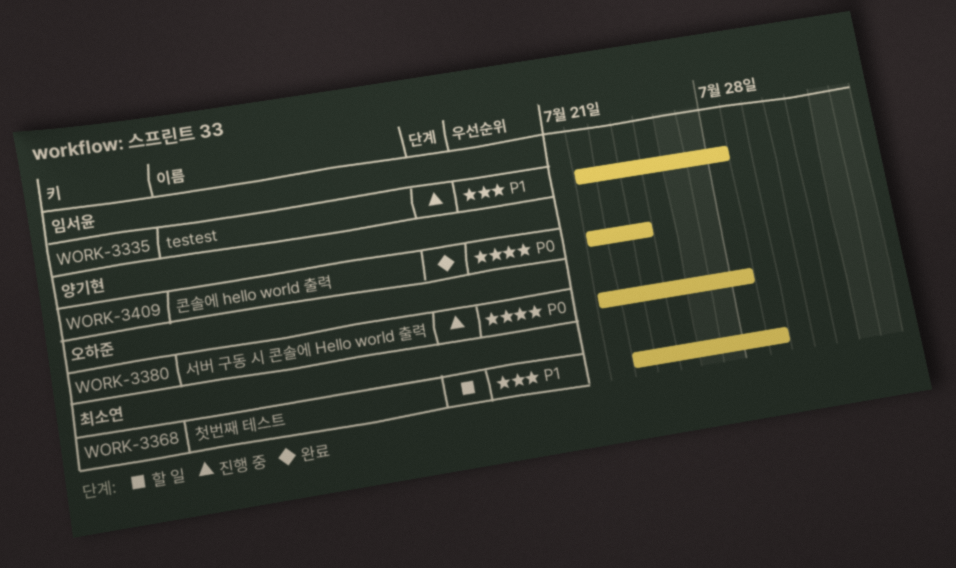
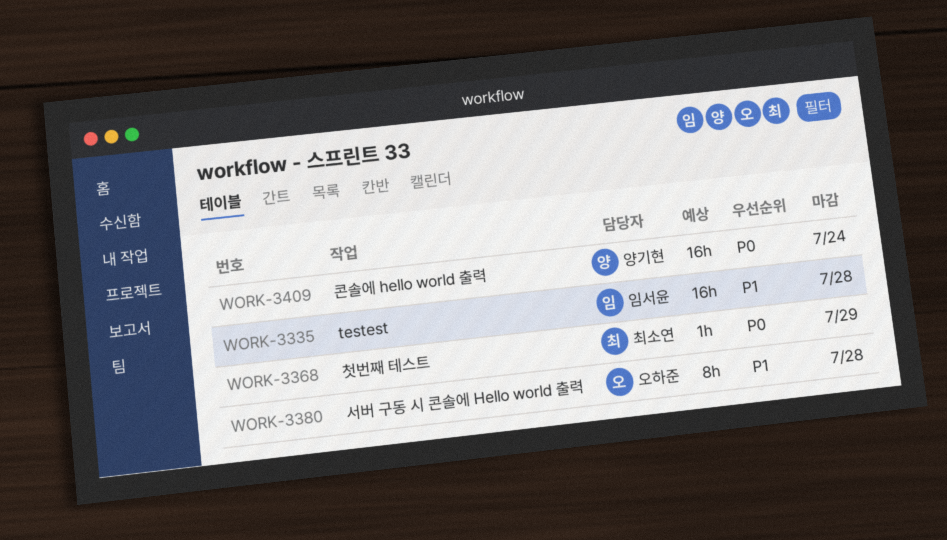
WORK-3368, priority: P1 -> P0
WORK-3380, priority: P0 -> P1

